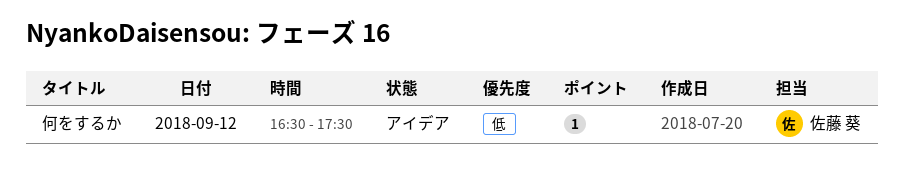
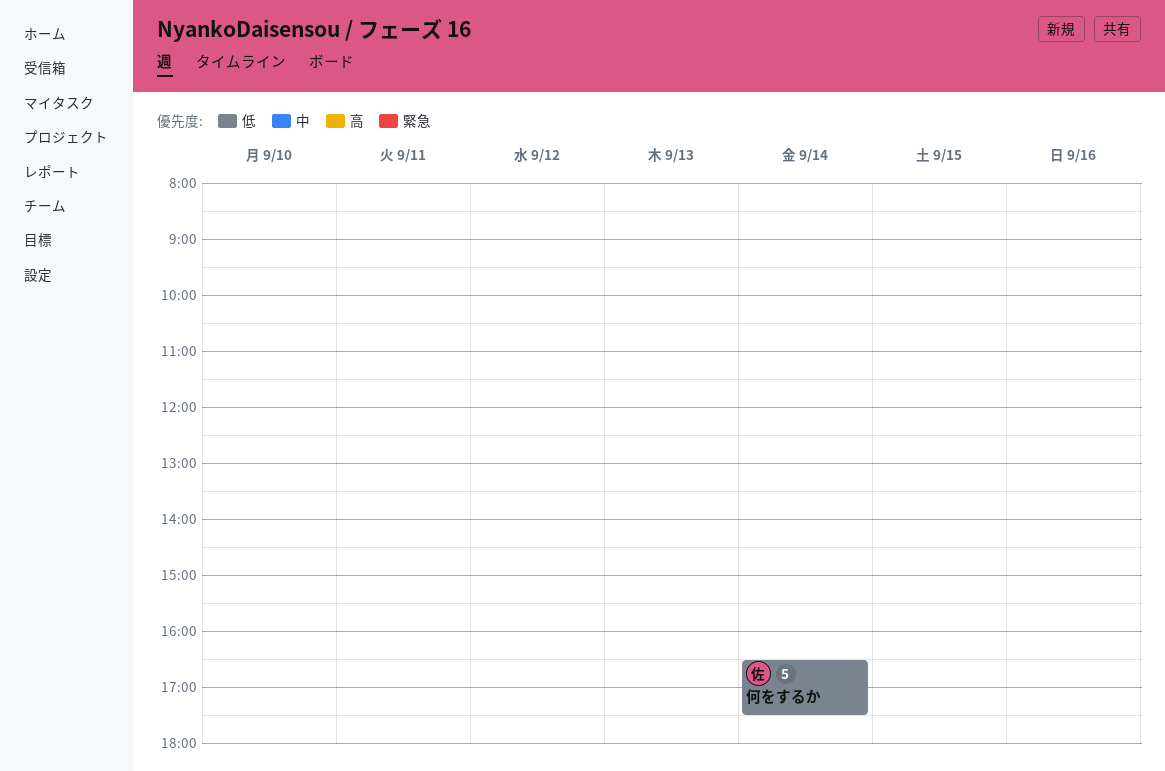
何をするか, estimate: 1 -> 5
何をするか, day: Sep 12 -> Sep 14

